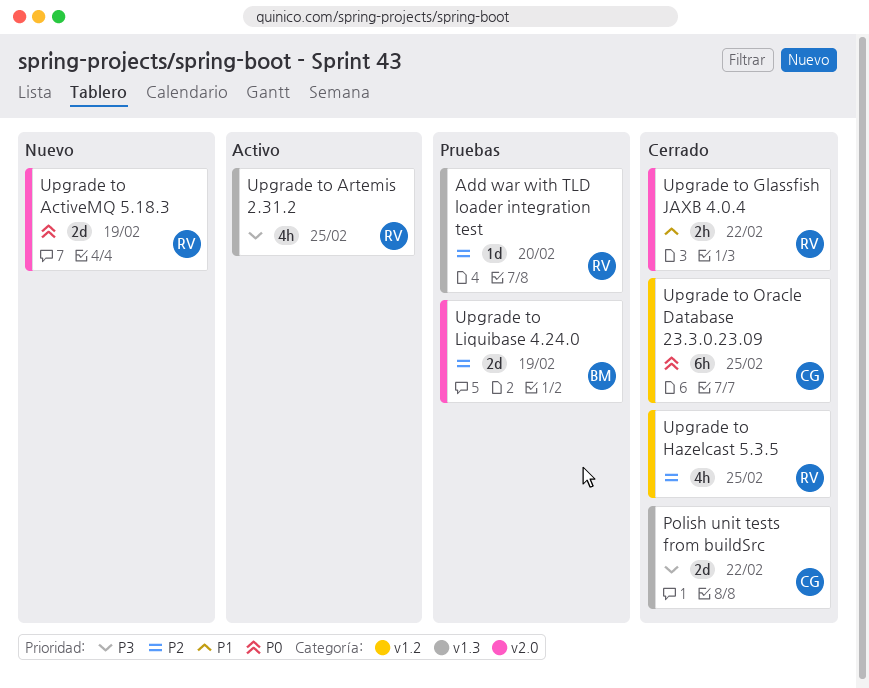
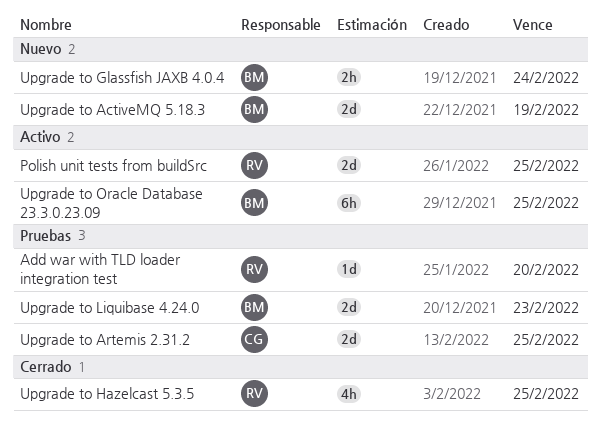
Polish unit tests from buildSrc, status: Cerrado -> Activo
Polish unit tests from buildSrc, owner: CG -> RV
Polish unit tests from buildSrc, due: Feb 22 -> Feb 25
Upgrade to ActiveMQ 5.18.3, owner: RV -> BM
Upgrade to Artemis 2.31.2, status: Activo -> Pruebas
Upgrade to Artemis 2.31.2, owner: RV -> CG
Upgrade to Artemis 2.31.2, estimate: 4h -> 2d
Upgrade to Glassfish JAXB 4.0.4, status: Cerrado -> Nuevo
Upgrade to Glassfish JAXB 4.0.4, owner: RV -> BM
Upgrade to Glassfish JAXB 4.0.4, due: Feb 22 -> Feb 24
Upgrade to Liquibase 4.24.0, due: Feb 19 -> Feb 23
Upgrade to Oracle Database 23.3.0.23.09, status: Cerrado -> Activo
Upgrade to Oracle Database 23.3.0.23.09, owner: CG -> BM

